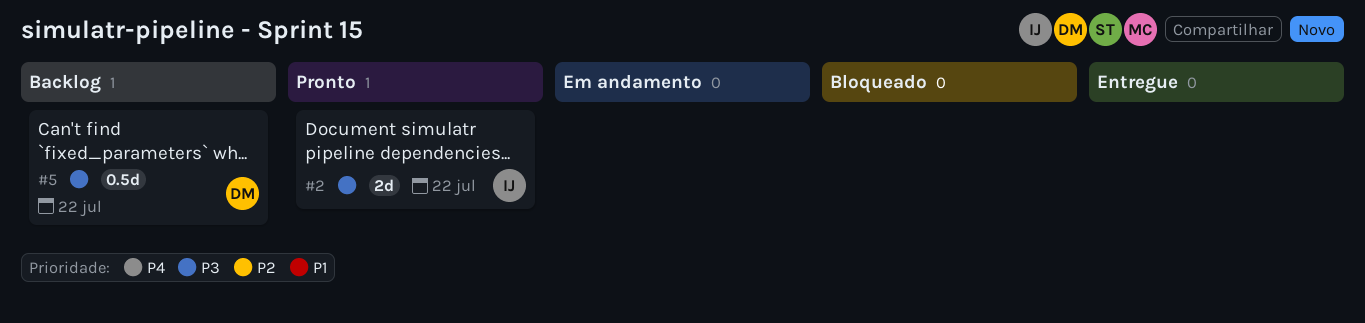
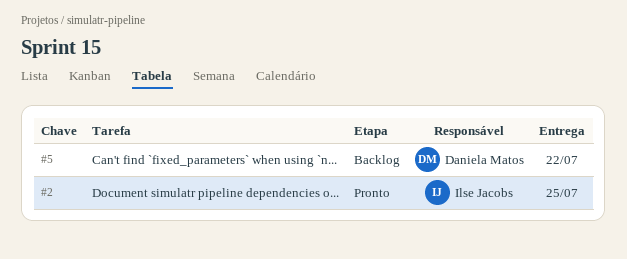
#2, due: Jul 22 -> Jul 25

